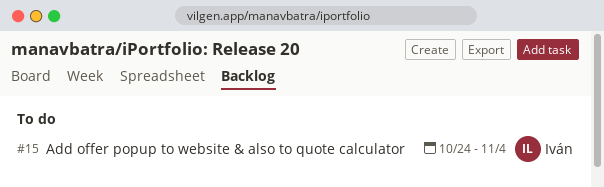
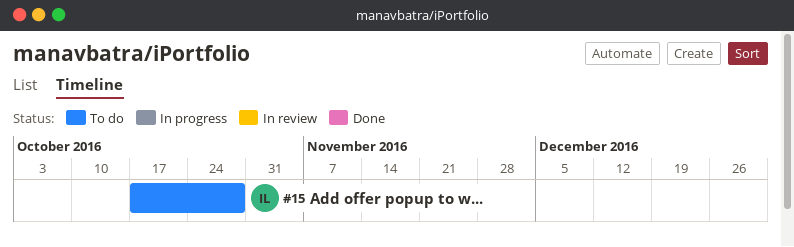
#15, start: Oct 24 -> Oct 17
#15, due: Nov 4 -> Oct 28

